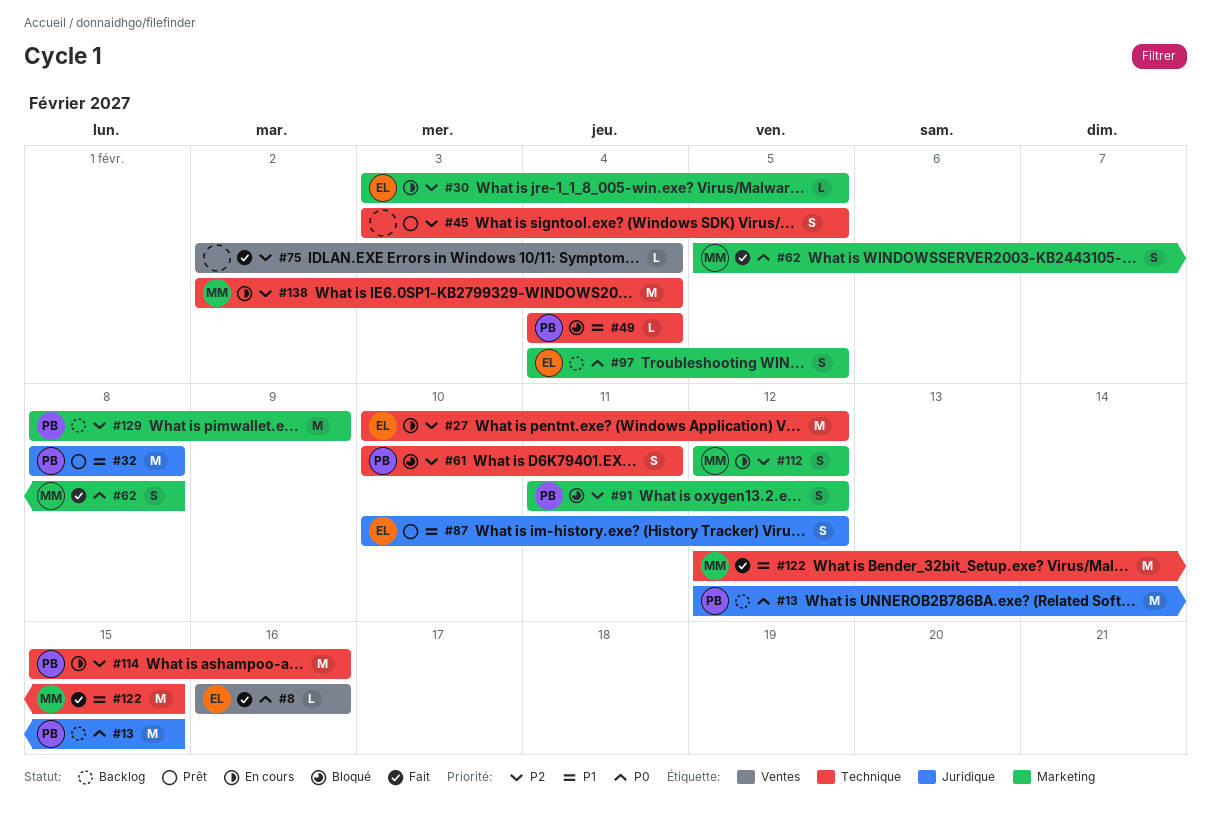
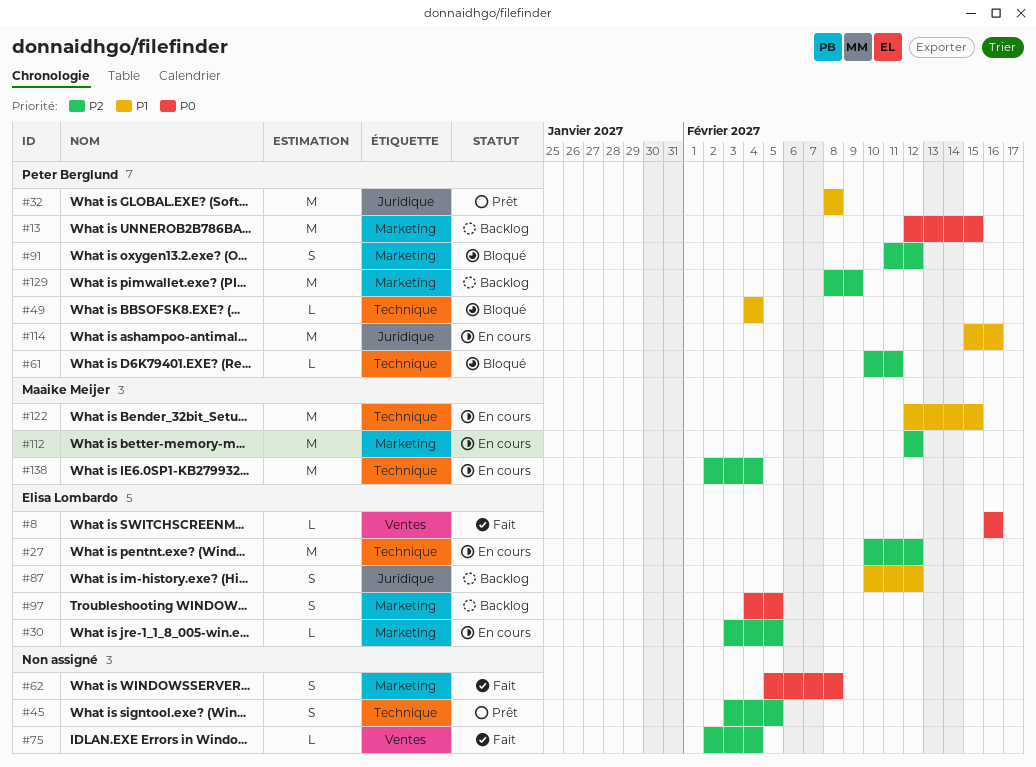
#13, label: Juridique -> Marketing
#61, estimate: S -> L
#62, owner: Maaike Meijer -> none
#87, status: Prêt -> Backlog
#112, estimate: S -> M
#114, priority: P2 -> P1
#114, label: Technique -> Juridique
#122, status: Fait -> En cours

